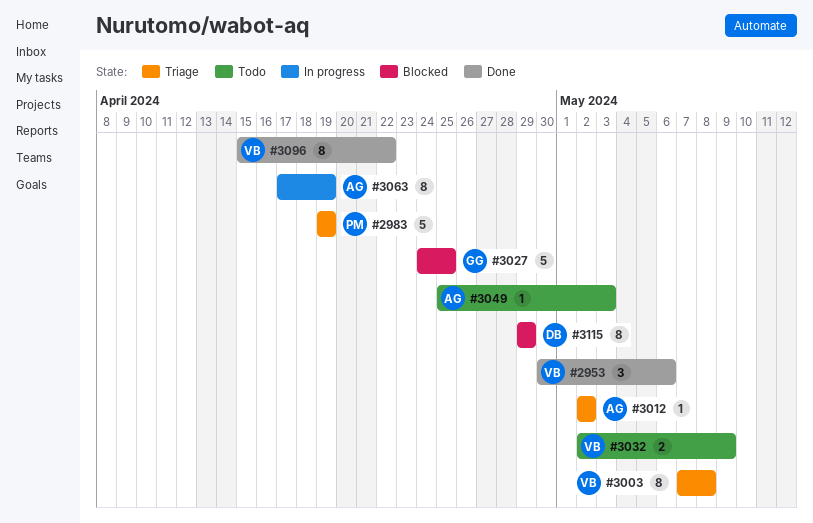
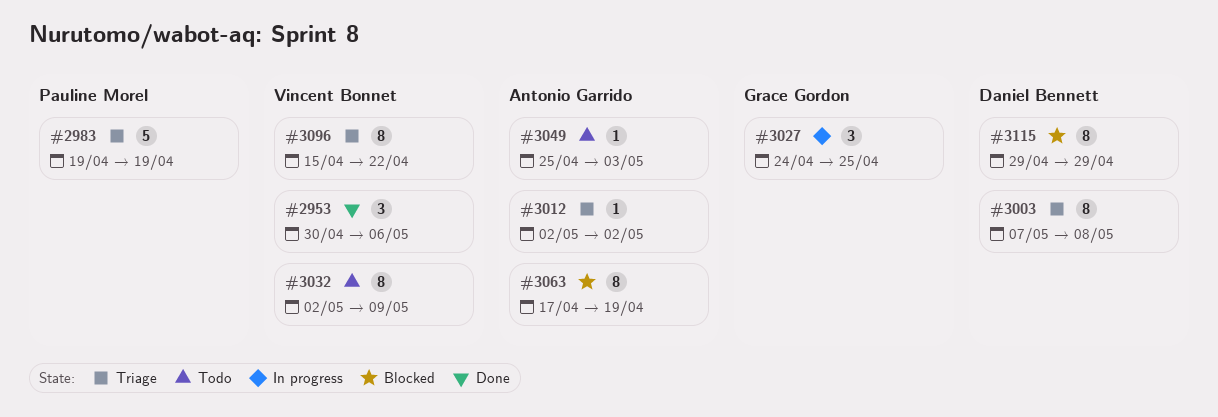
#3003, owner: Vincent Bonnet -> Daniel Bennett
#3027, status: Blocked -> In progress
#3027, estimate: 5 -> 3
#3032, estimate: 2 -> 8
#3063, status: In progress -> Blocked
#3096, status: Done -> Triage

